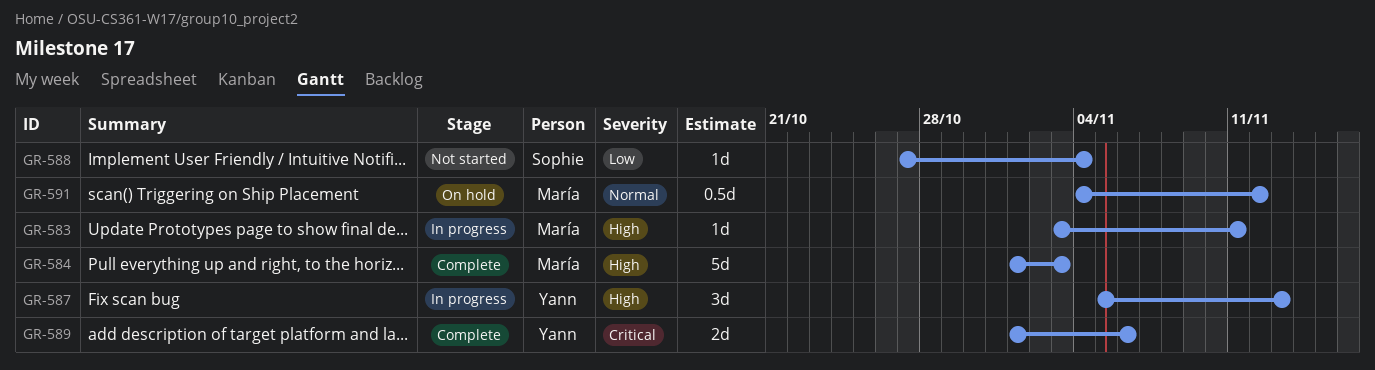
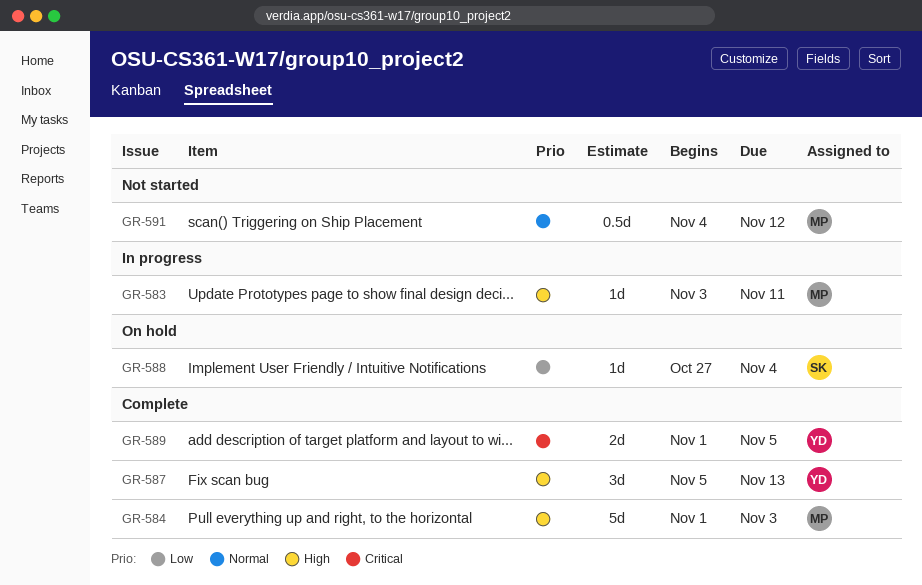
GR-587, status: In progress -> Complete
GR-588, status: Not started -> On hold
GR-589, due: Nov 6 -> Nov 5
GR-591, status: On hold -> Not started

